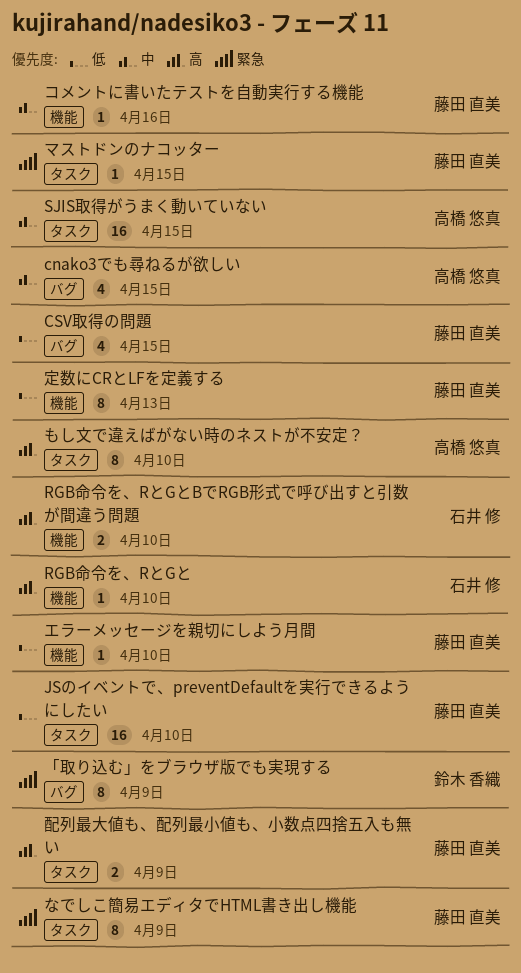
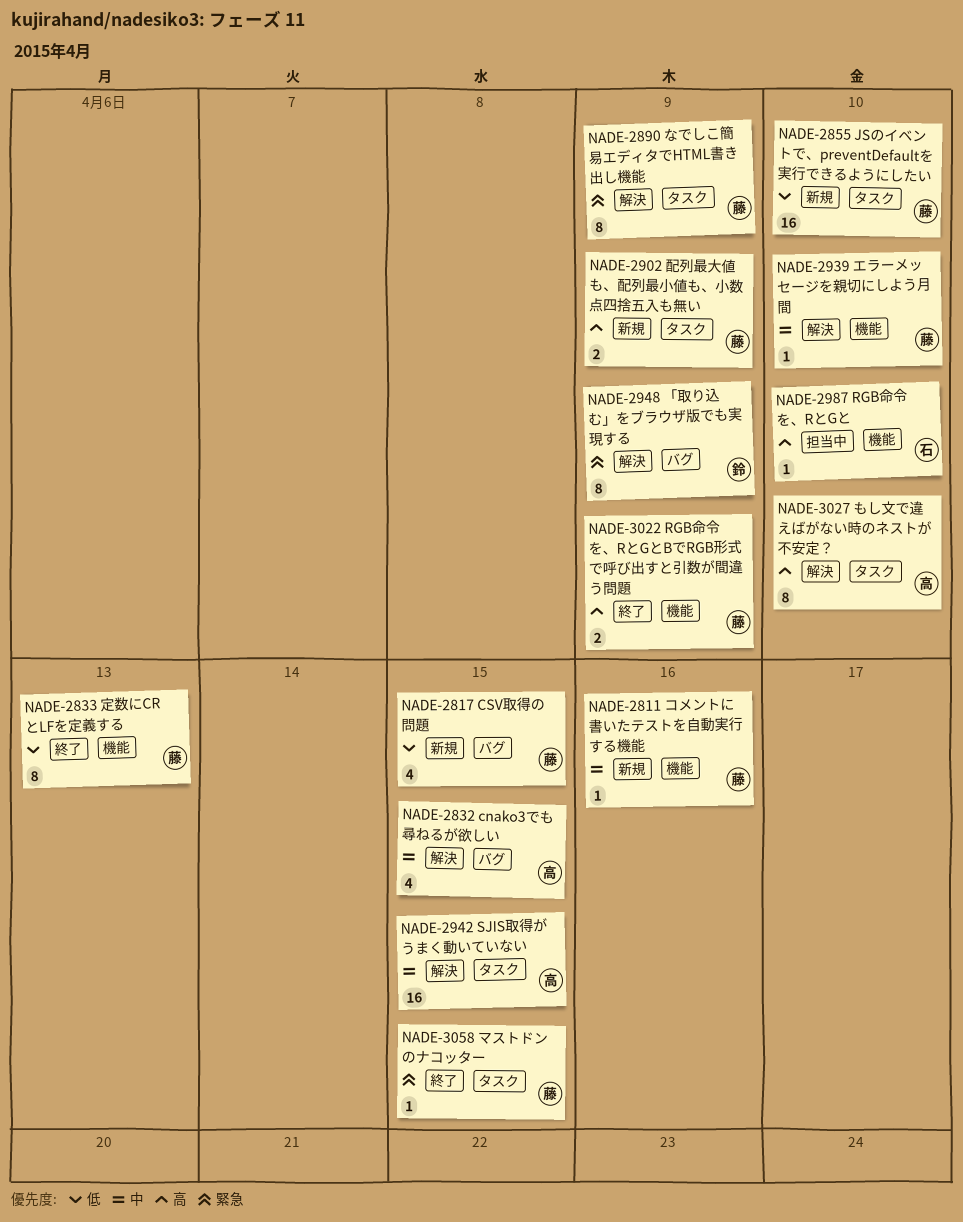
RGB命令を、RとGとBでRGB形式で呼び出すと引数が間違う問題, owner: 石井 修 -> 藤田 直美
RGB命令を、RとGとBでRGB形式で呼び出すと引数が間違う問題, due: Apr 10 -> Apr 9
エラーメッセージを親切にしよう月間, priority: 低 -> 中

